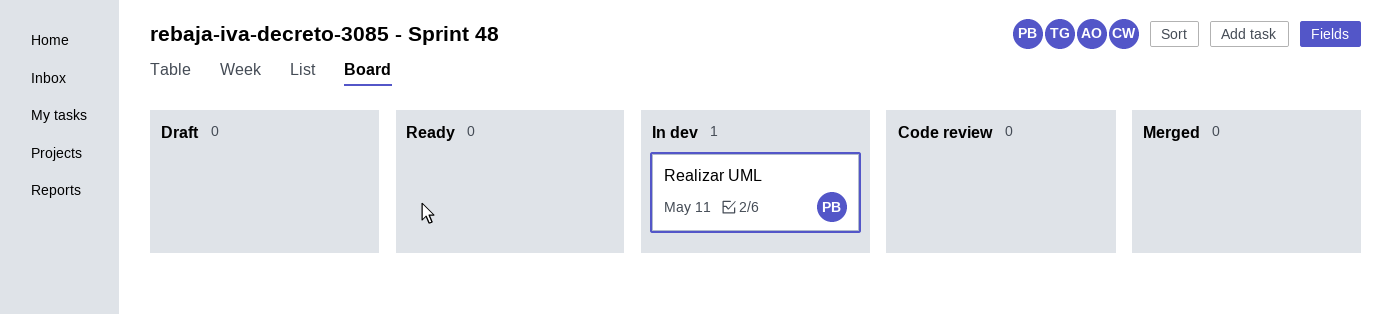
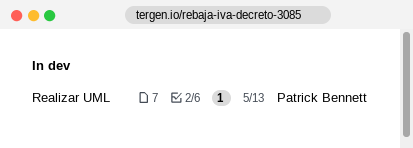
Realizar UML, due: May 11 -> May 13

